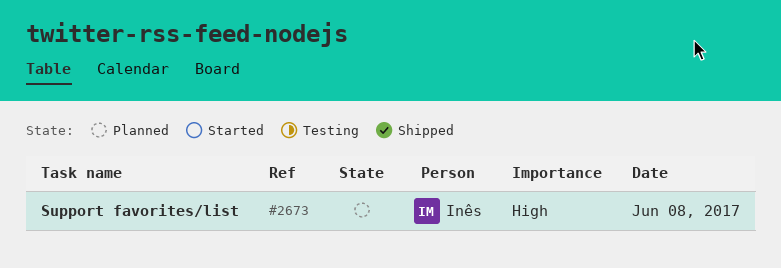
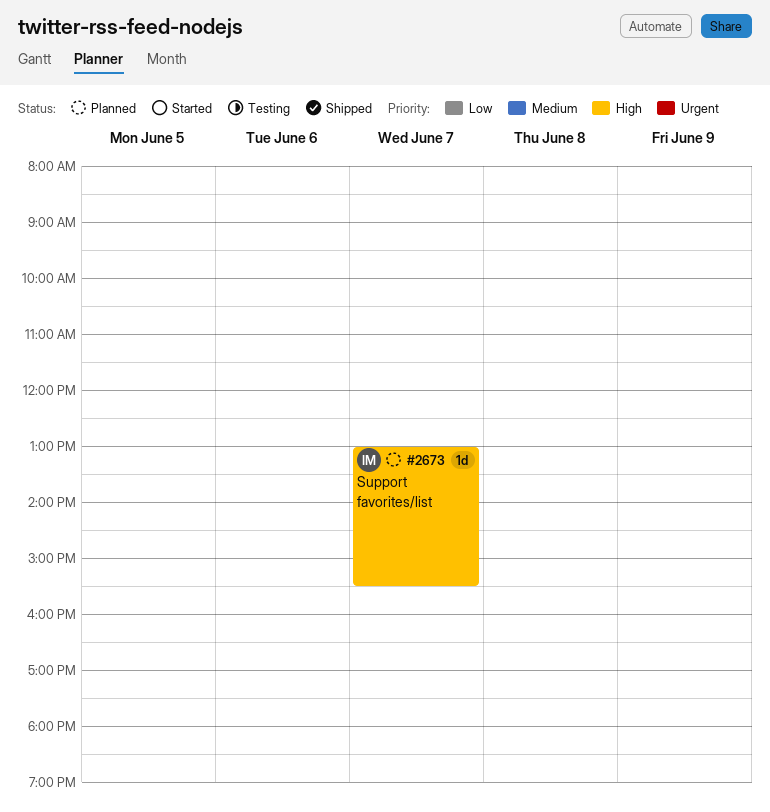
#2673, day: Jun 8 -> Jun 7

